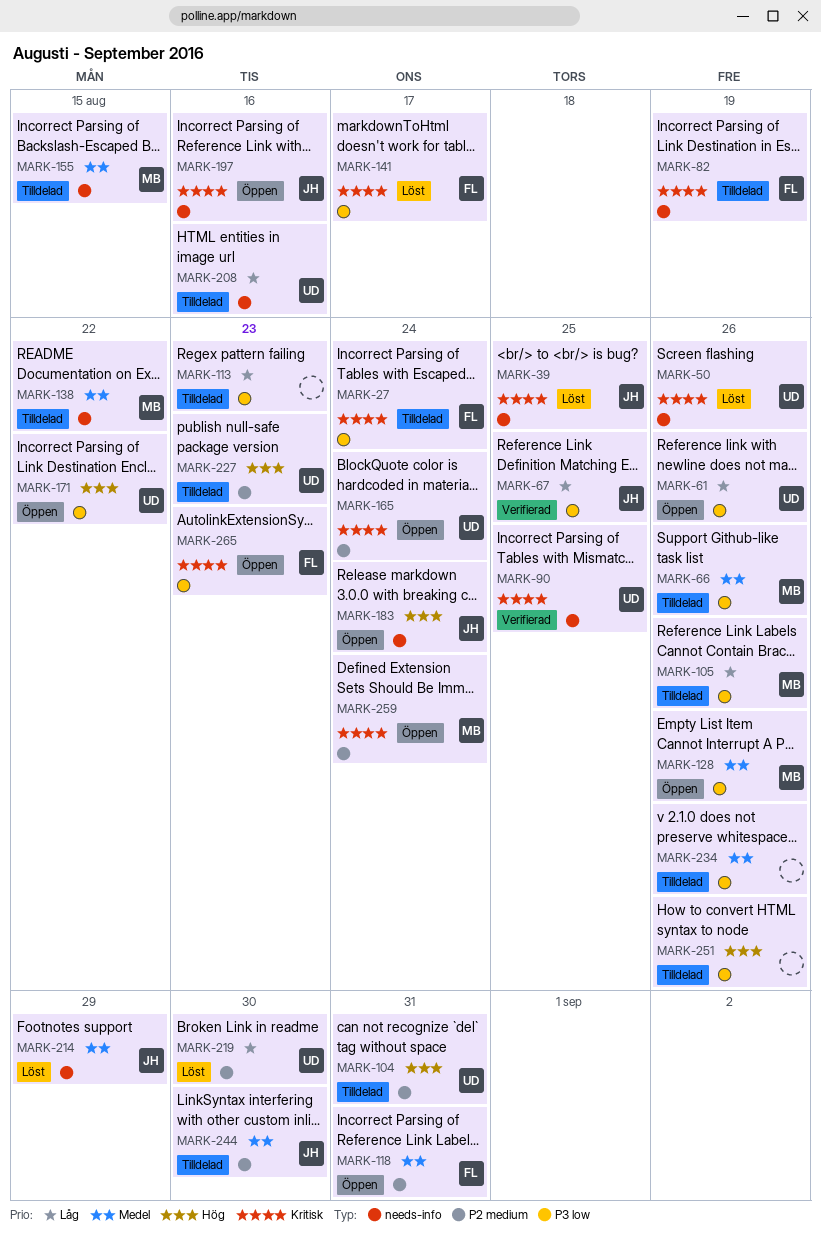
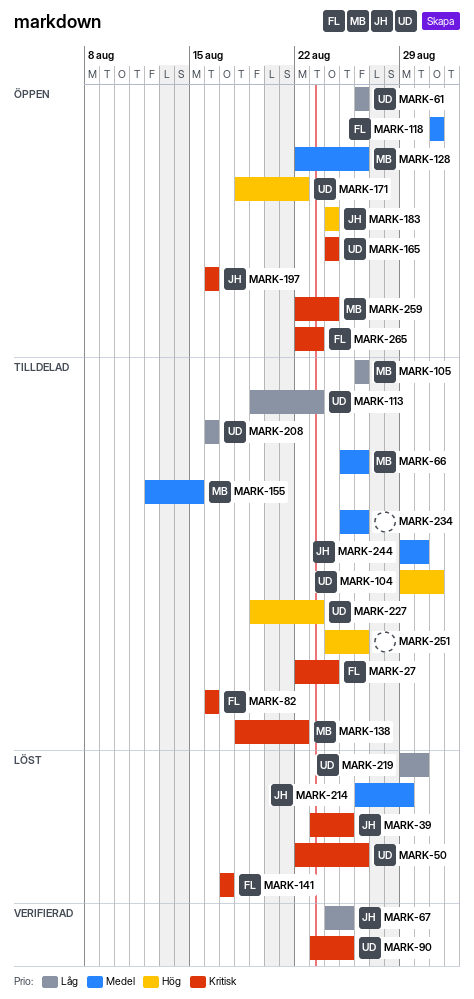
MARK-82, due: Aug 19 -> Aug 16
MARK-113, owner: none -> UD
MARK-138, priority: Medel -> Kritisk

